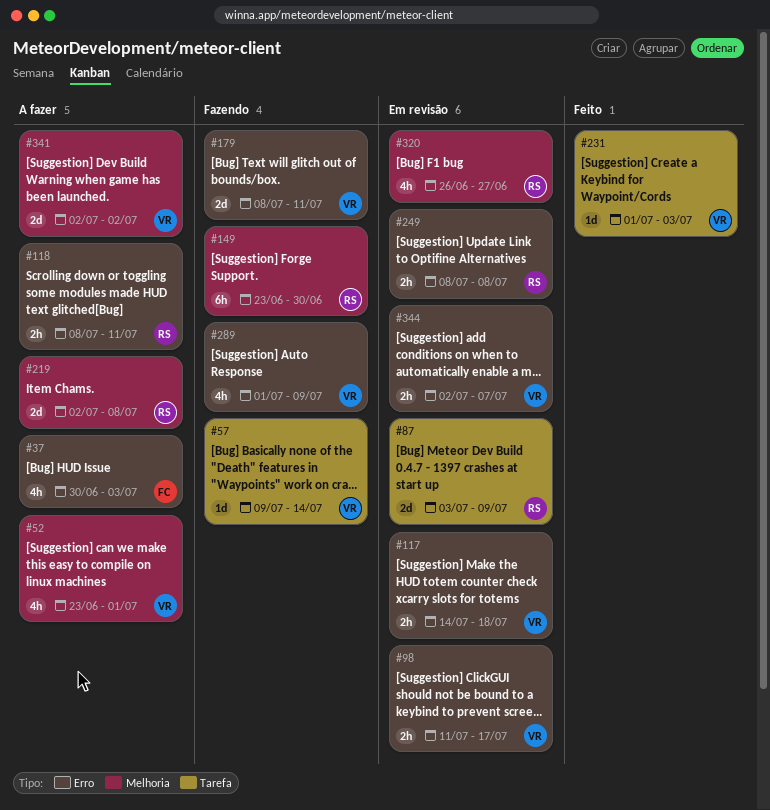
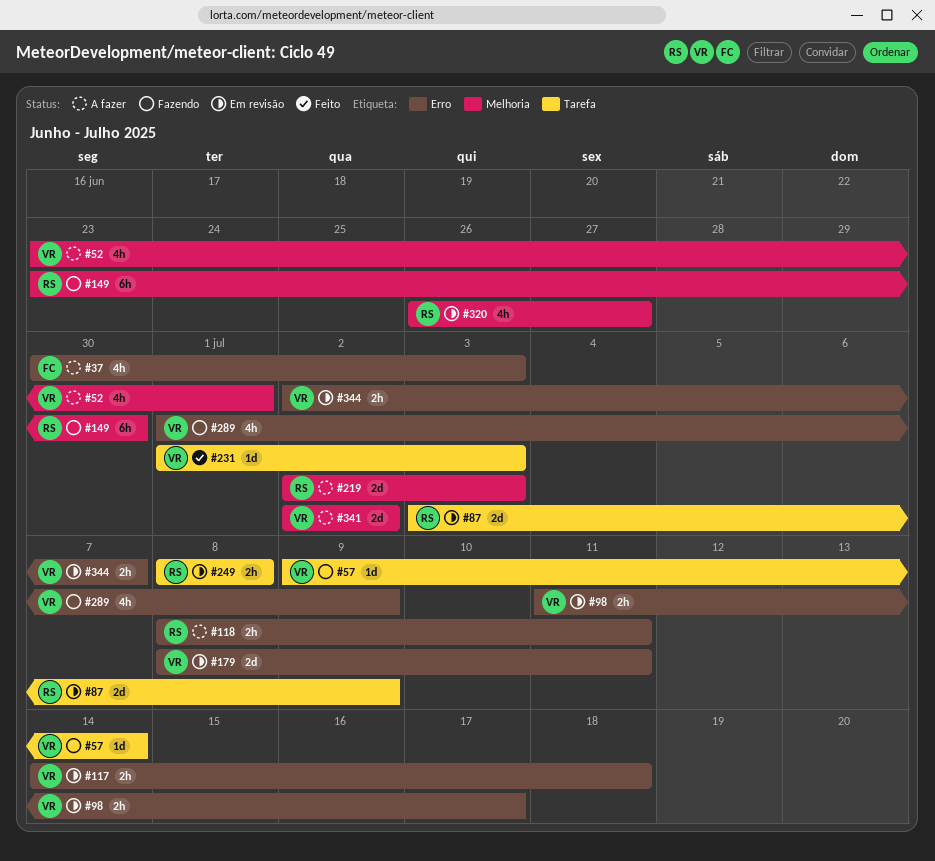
#179, status: Fazendo -> Em revisão
#219, due: Jul 8 -> Jul 3
#249, label: Erro -> Tarefa

